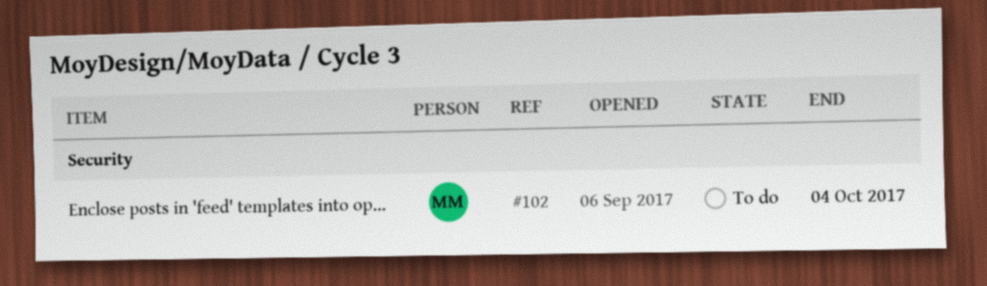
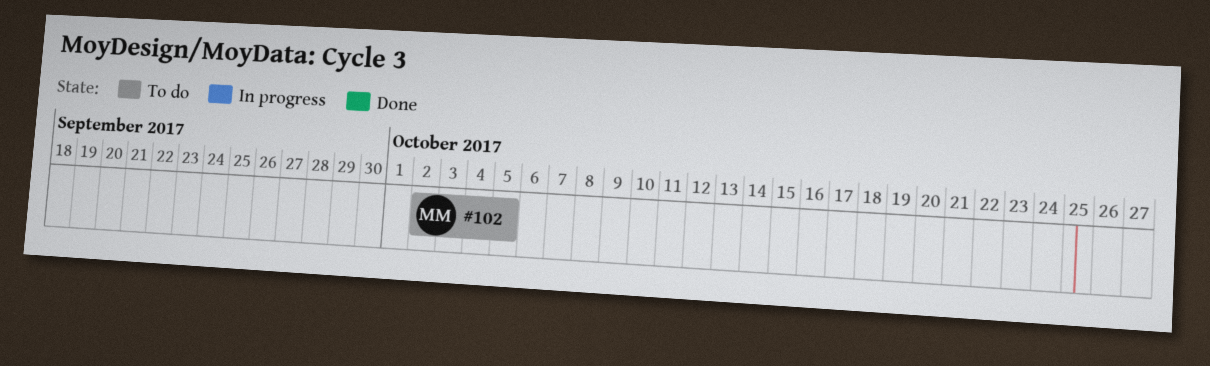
#102, due: Oct 4 -> Oct 5

